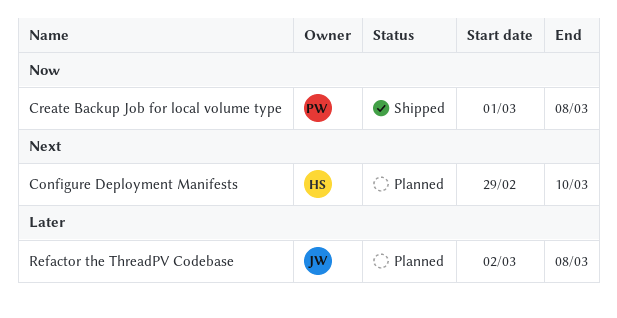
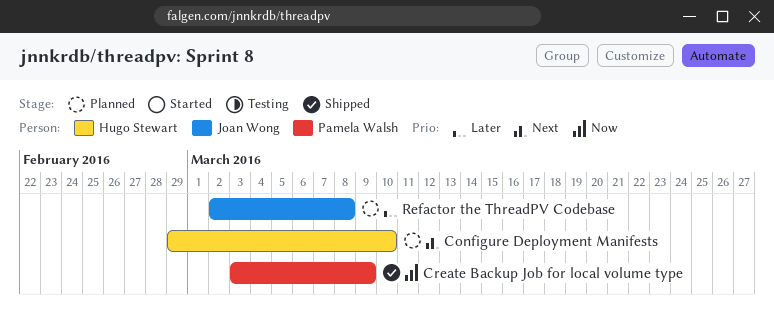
Create Backup Job for local volume type, start: Mar 1 -> Mar 3
Create Backup Job for local volume type, due: Mar 8 -> Mar 9

